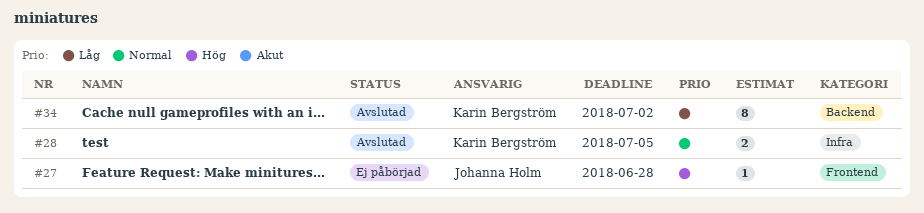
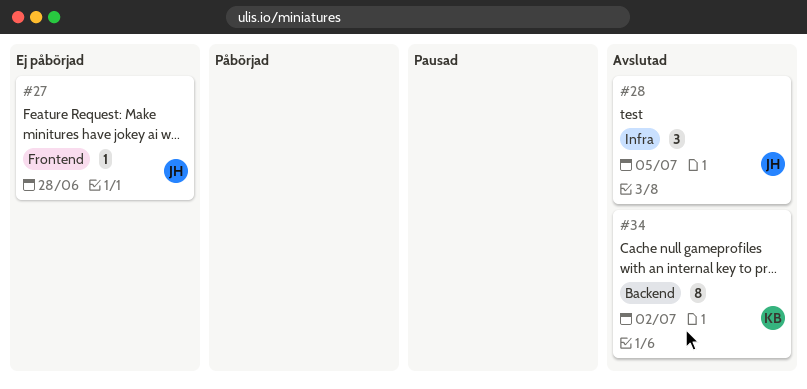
#28, owner: Karin Bergström -> Johanna Holm
#28, estimate: 2 -> 3

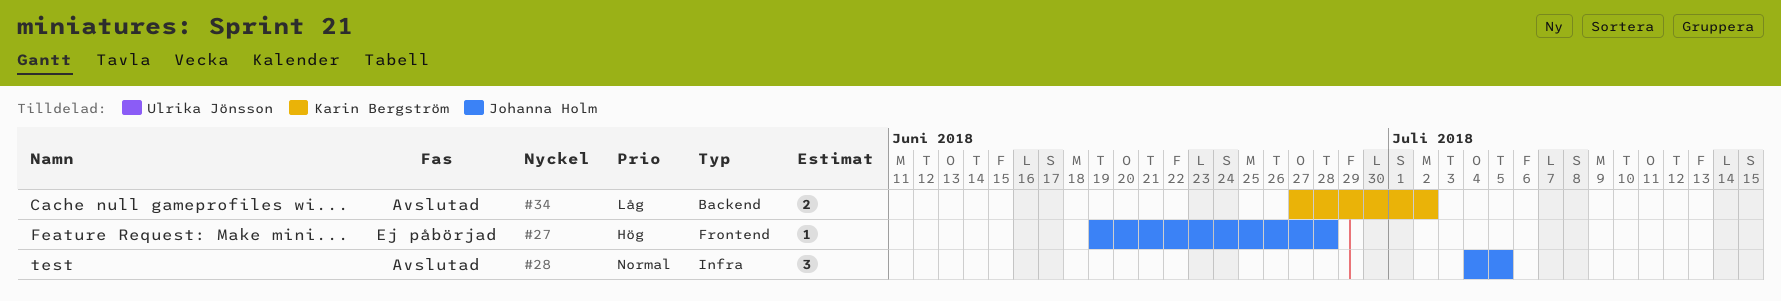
#34, estimate: 8 -> 2

